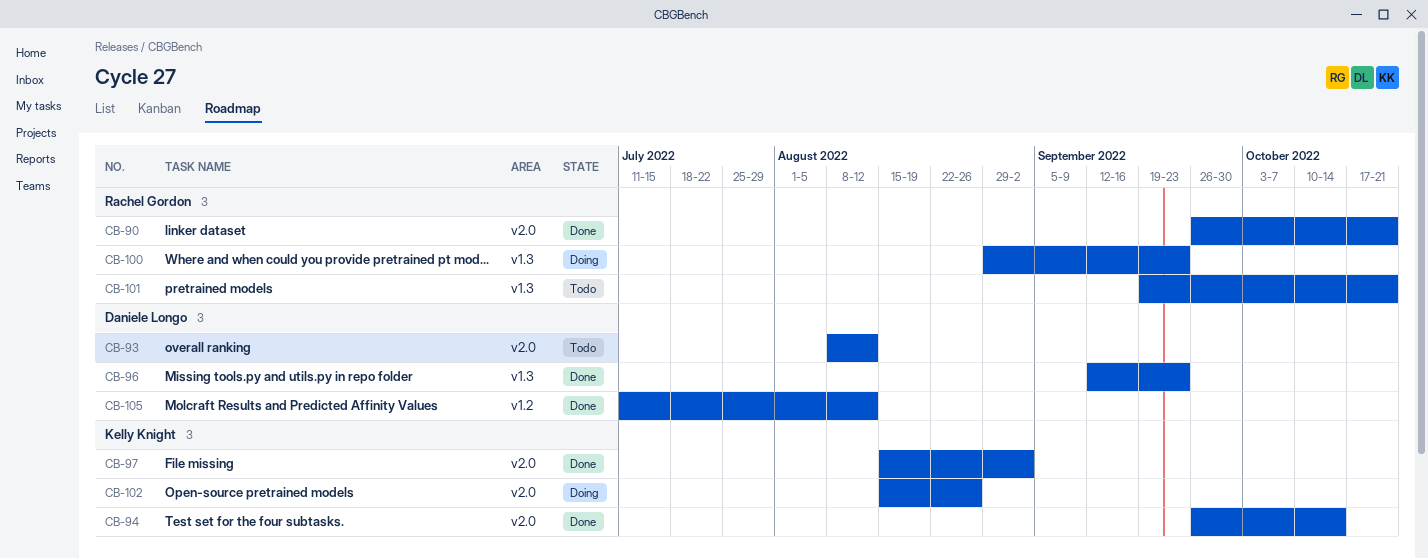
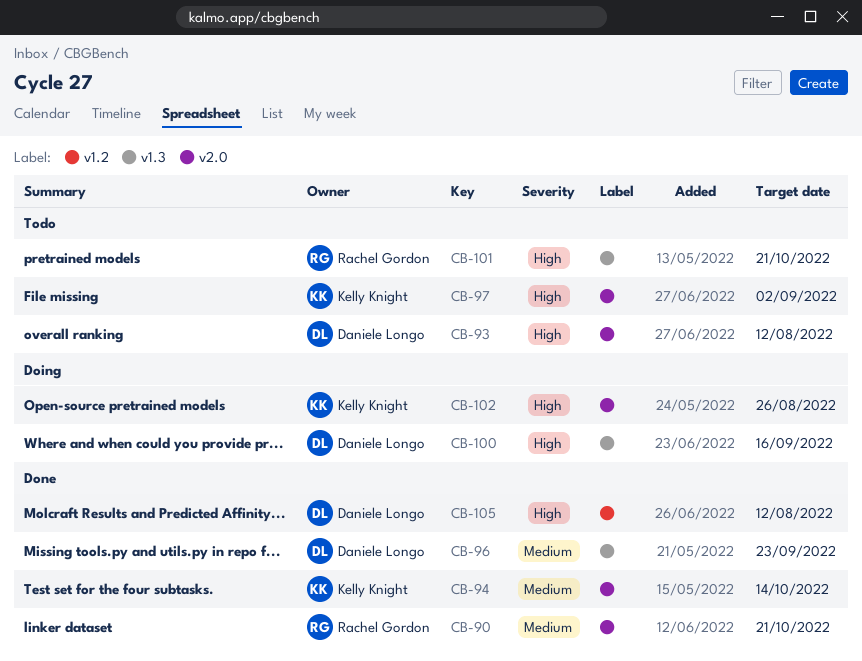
CB-97, status: Done -> Todo
CB-100, owner: Rachel Gordon -> Daniele Longo
CB-100, due: Sep 23 -> Sep 16

